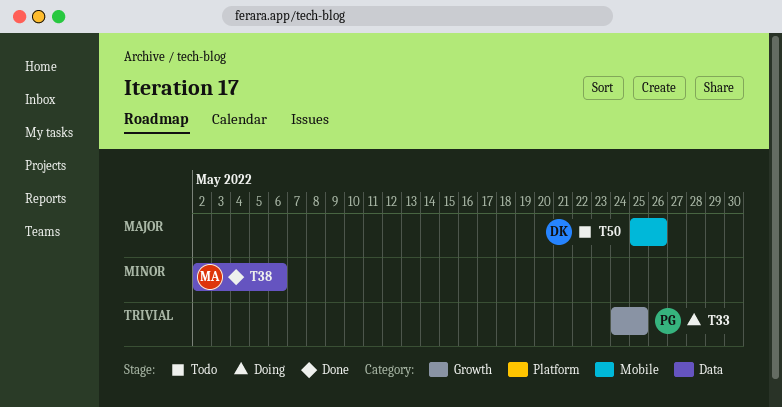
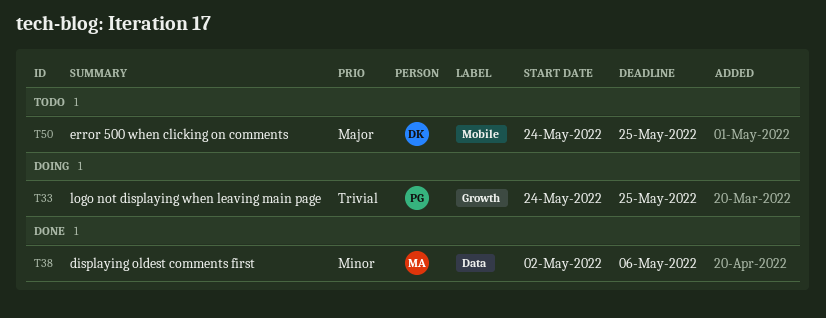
T50, start: May 25 -> May 24
T50, due: May 26 -> May 25

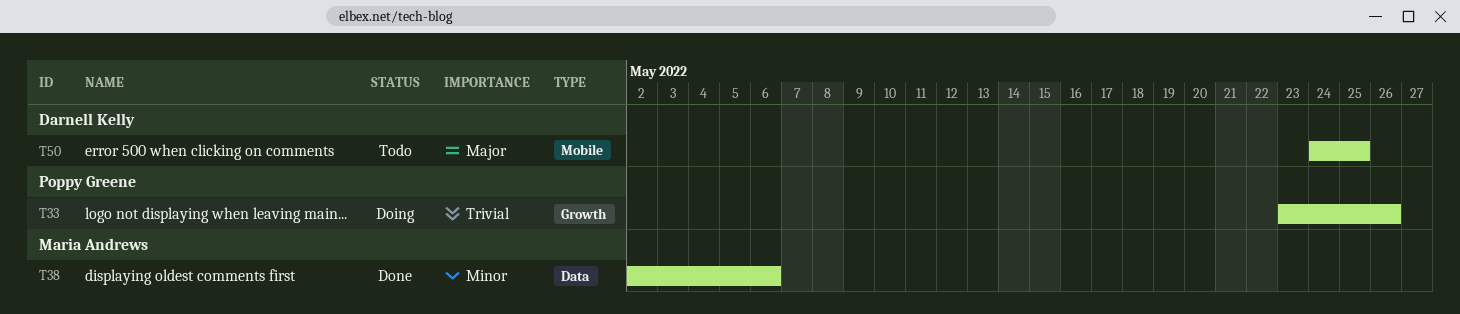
T33, start: May 24 -> May 23
T33, due: May 25 -> May 26

